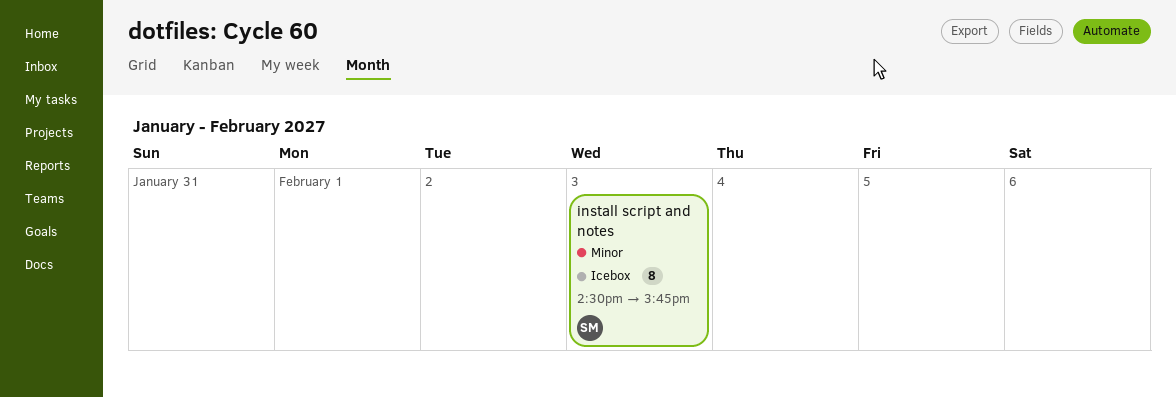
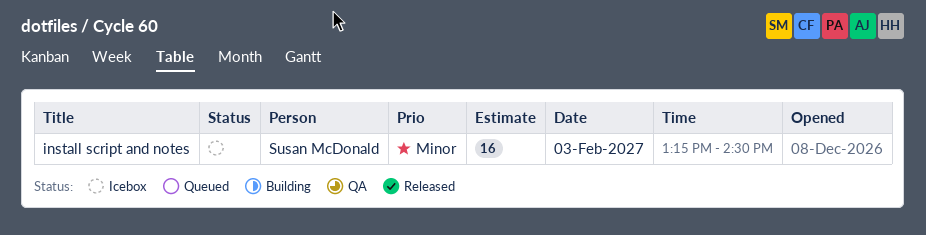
install script and notes, estimate: 8 -> 16
install script and notes, begins: 14:30 -> 13:15
install script and notes, ends: 15:45 -> 14:30

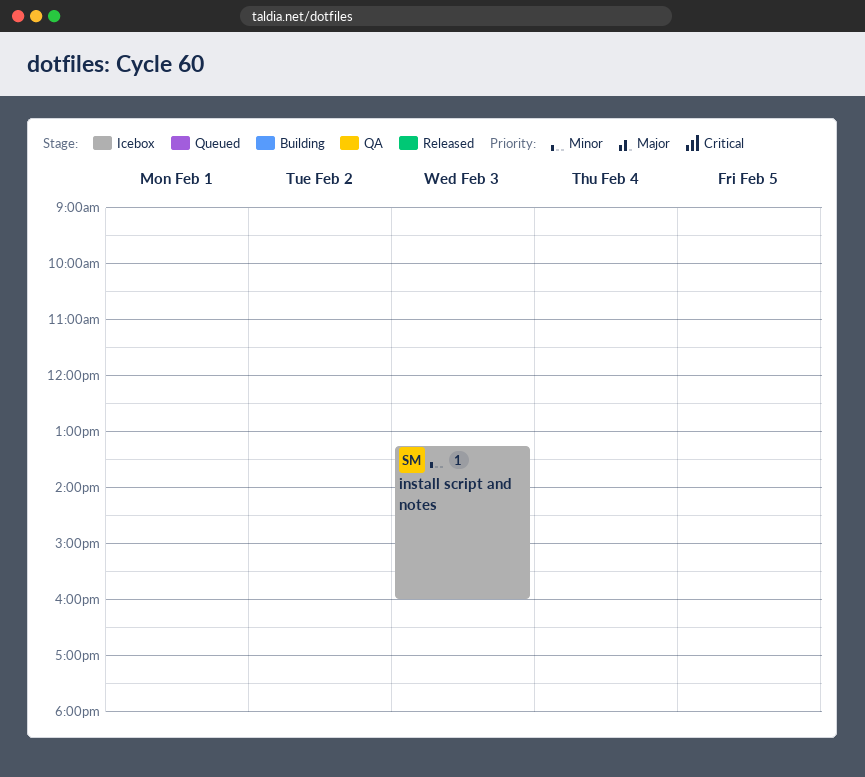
install script and notes, estimate: 16 -> 1
install script and notes, ends: 14:30 -> 16:00

